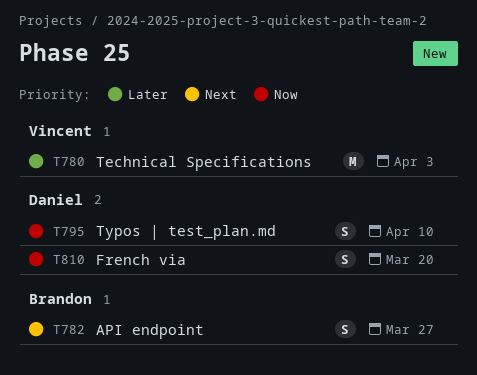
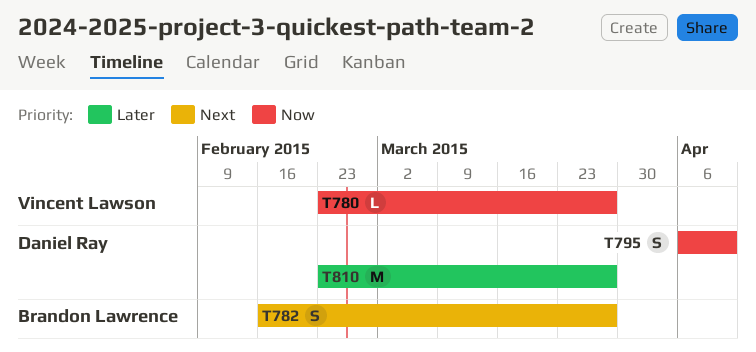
T780, priority: Later -> Now
T780, estimate: M -> L
T780, due: Apr 3 -> Mar 27
T810, priority: Now -> Later
T810, estimate: S -> M
T810, due: Mar 20 -> Mar 27

